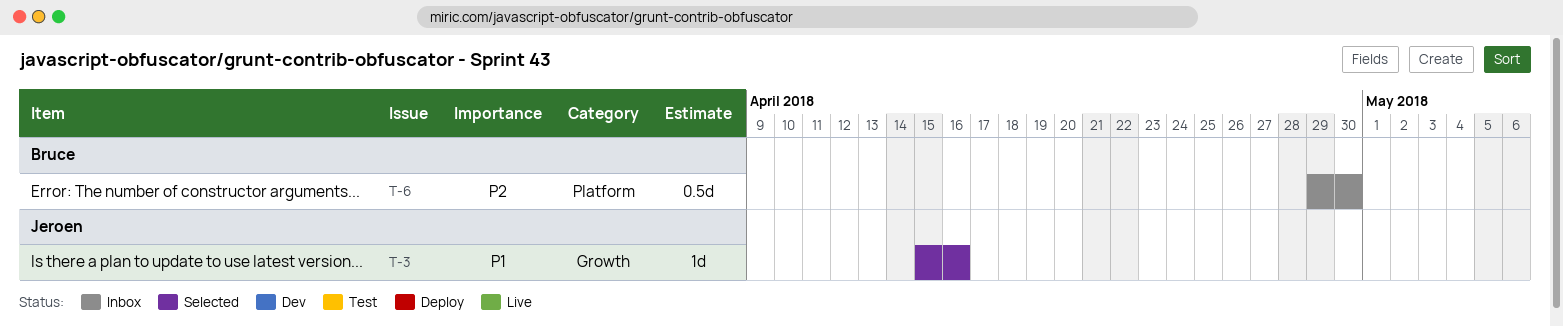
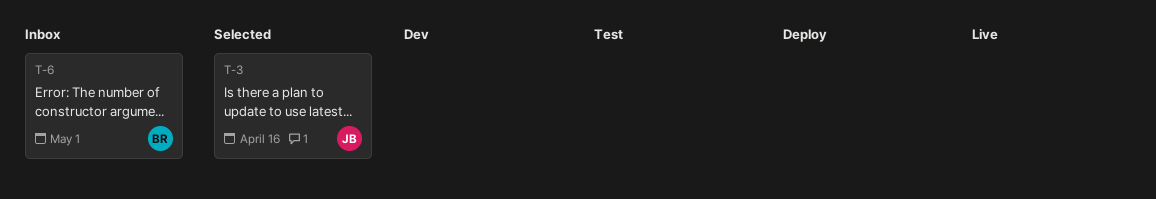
T-6, due: Apr 30 -> May 1

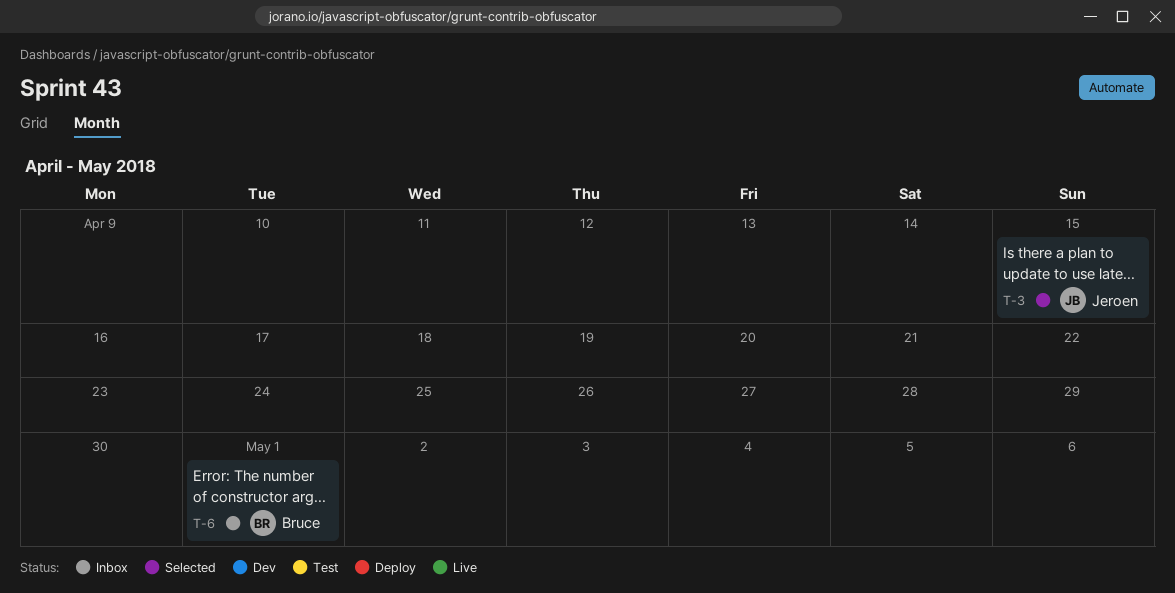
T-3, due: Apr 16 -> Apr 15

